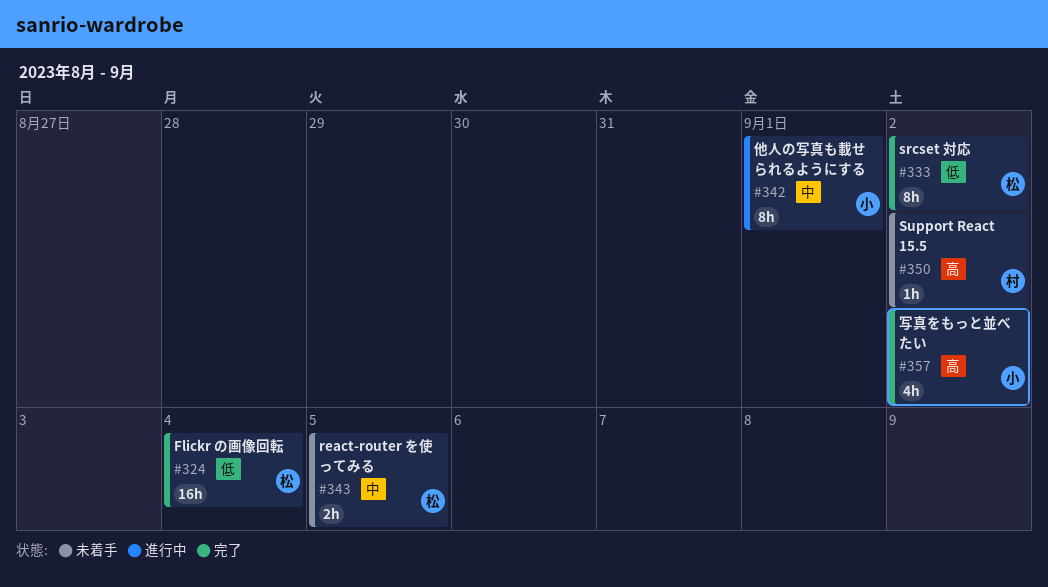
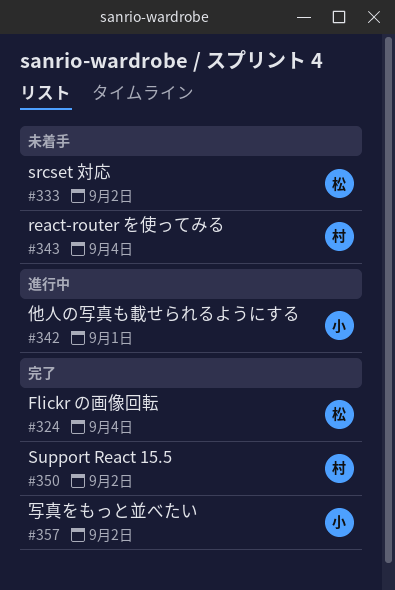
#333, status: 完了 -> 未着手
#343, owner: 松 -> 村
#343, due: Sep 5 -> Sep 4
#350, status: 未着手 -> 完了

